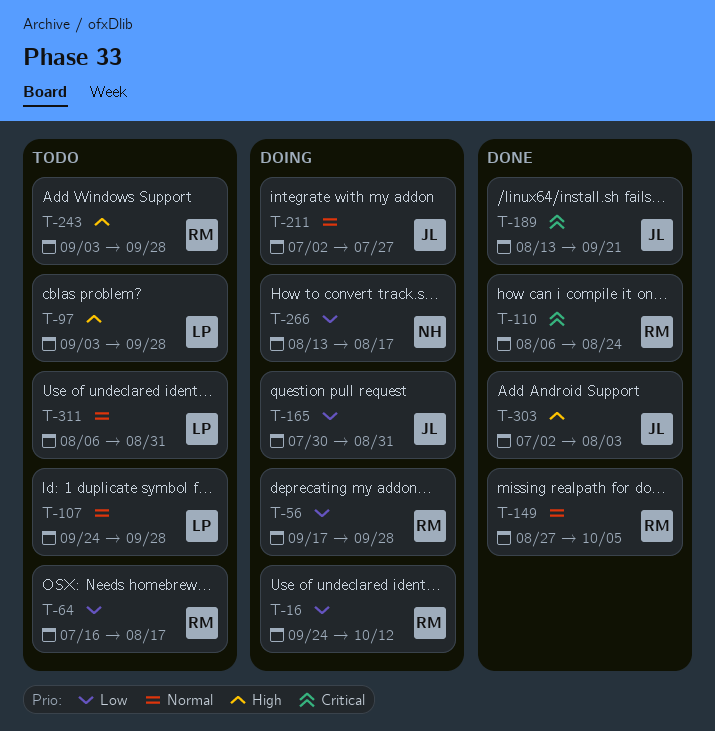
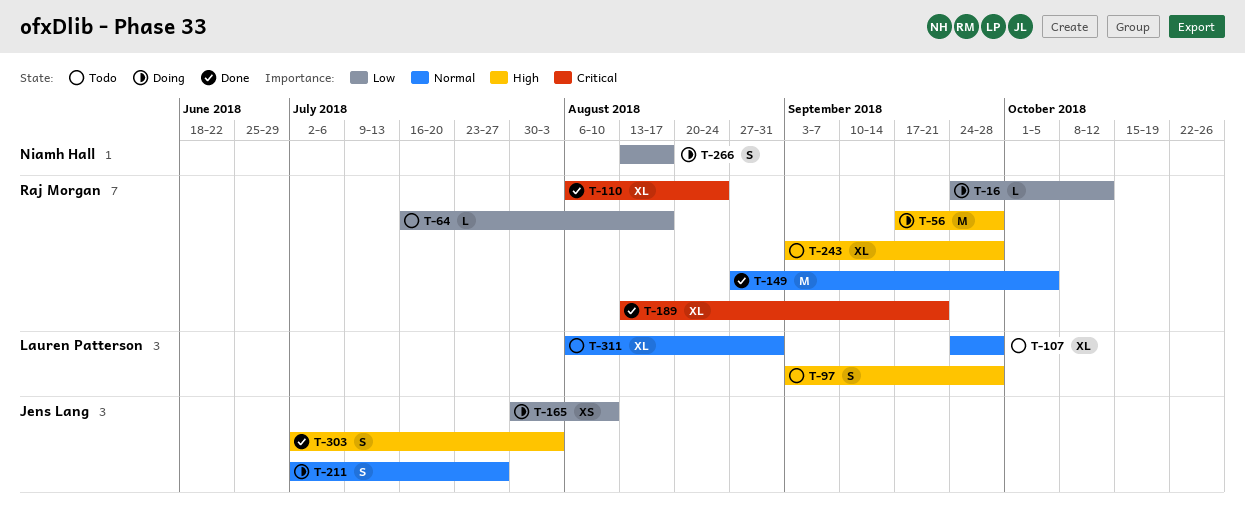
T-56, priority: Low -> High
T-165, due: Aug 31 -> Aug 10
T-189, owner: Jens Lang -> Raj Morgan

